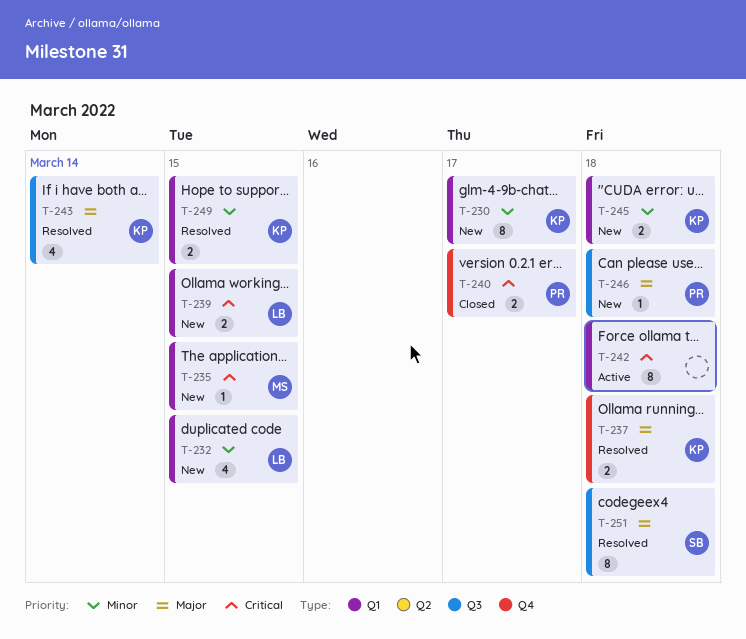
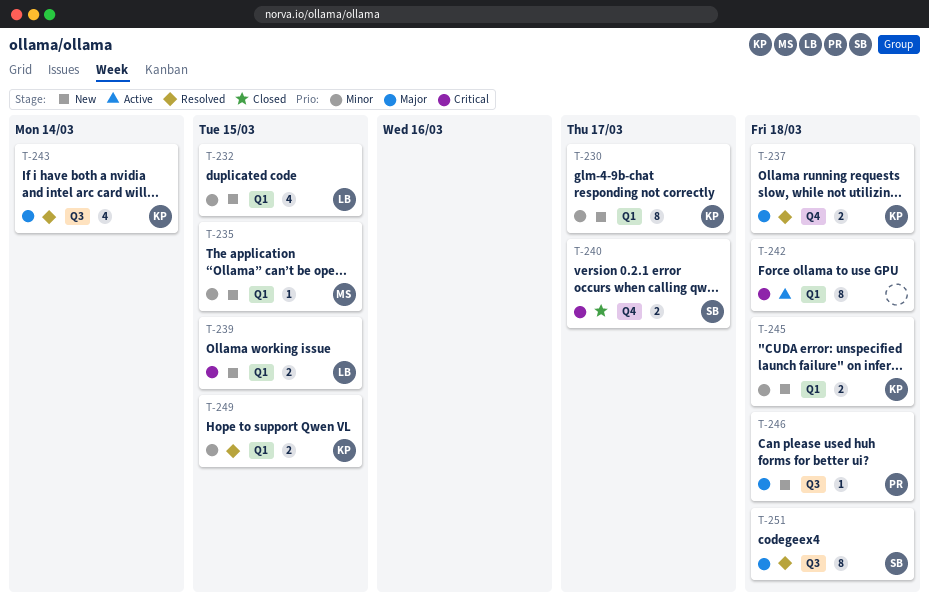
T-235, priority: Critical -> Minor
T-240, owner: PR -> SB

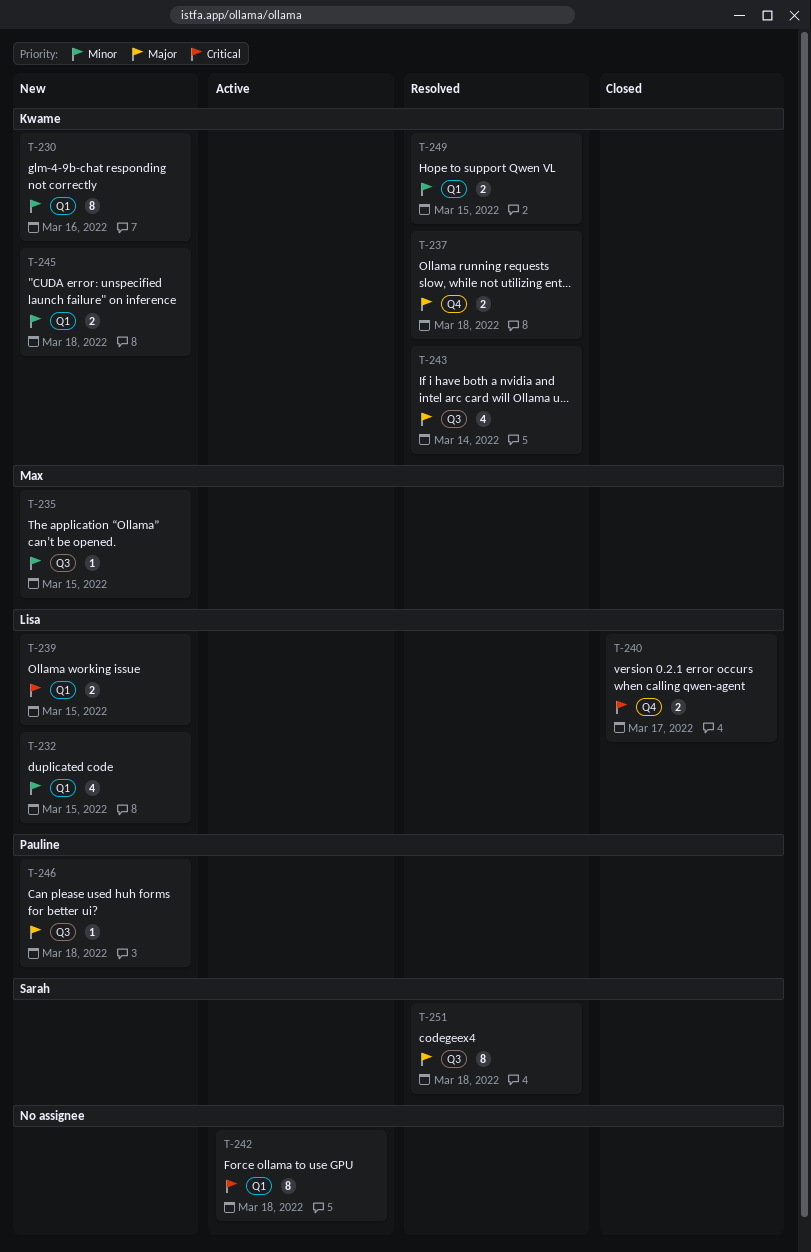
T-230, due: Mar 17 -> Mar 16
T-235, label: Q1 -> Q3
T-240, owner: Sarah -> Lisa

